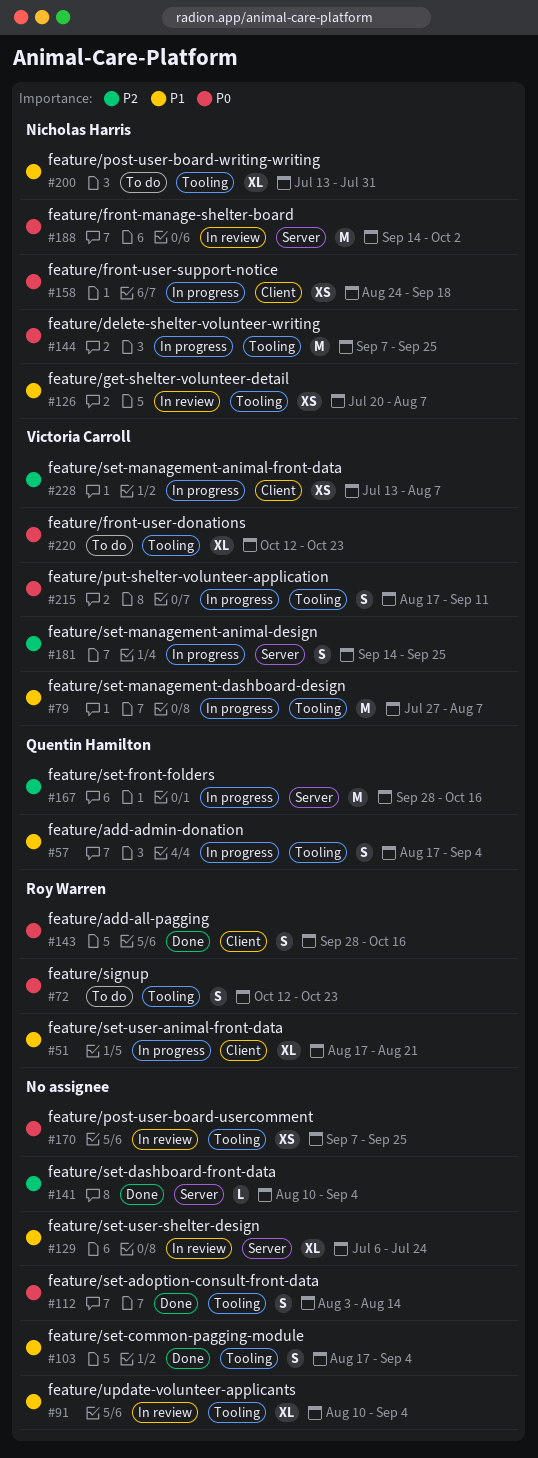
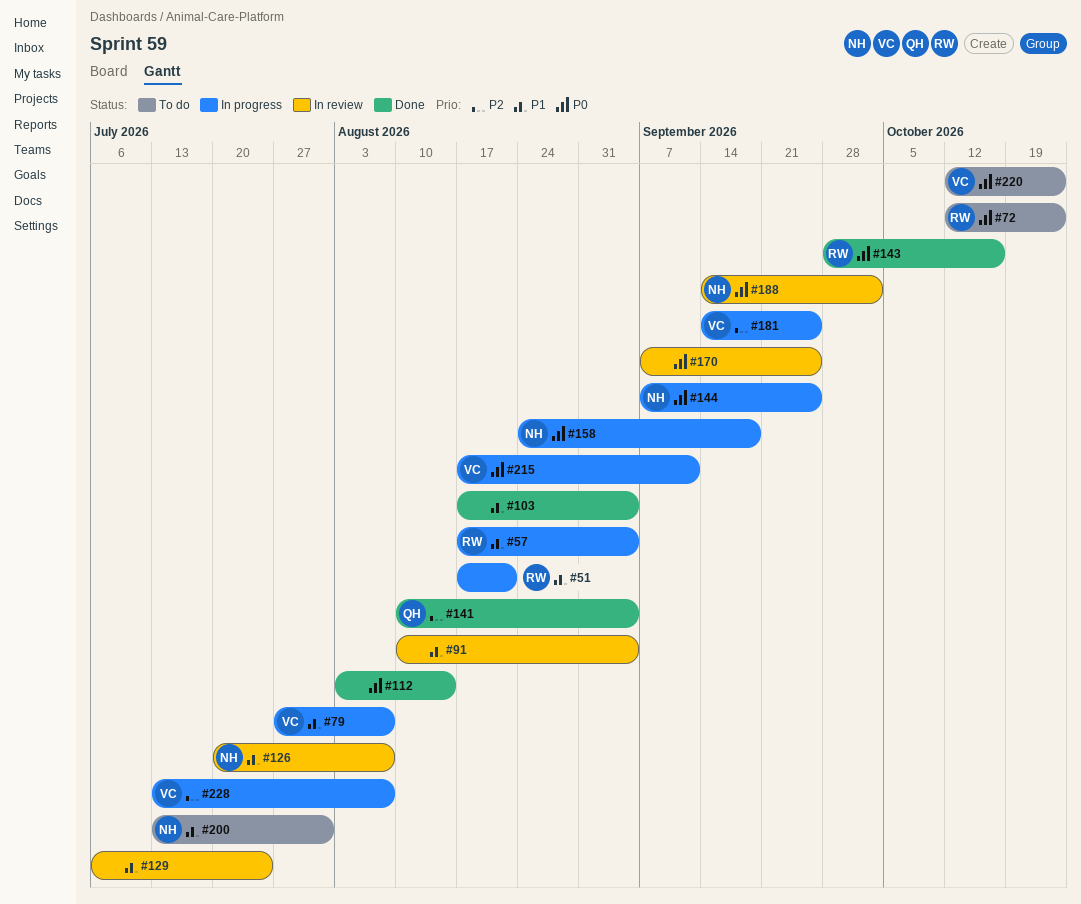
#57, owner: Quentin Hamilton -> Roy Warren
#141, owner: none -> Quentin Hamilton
#167: present -> none

